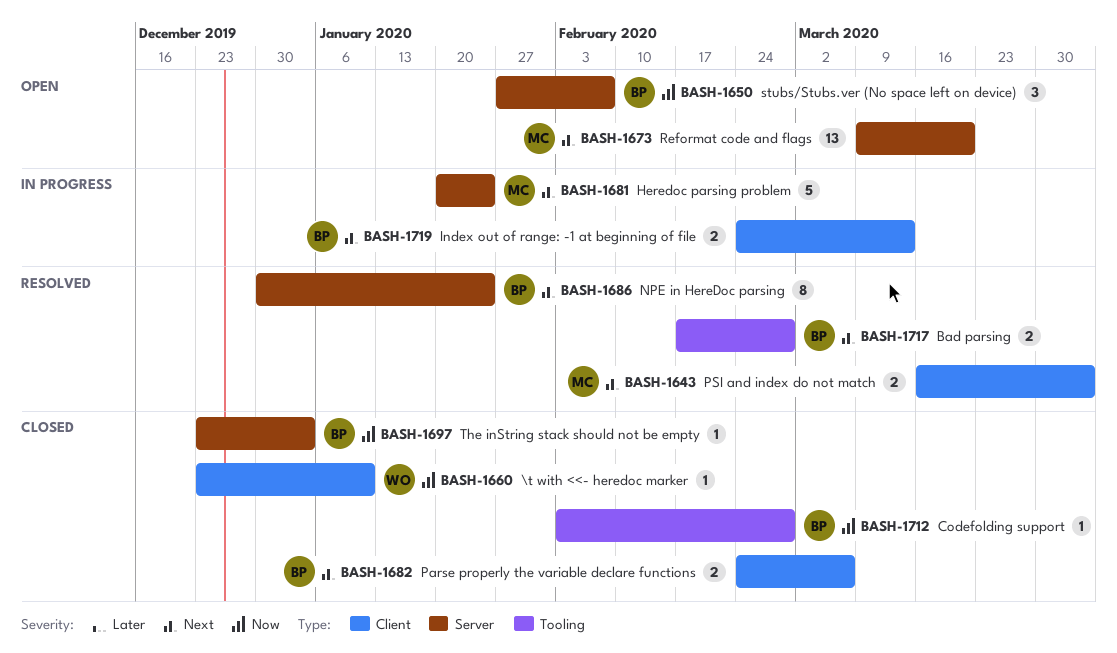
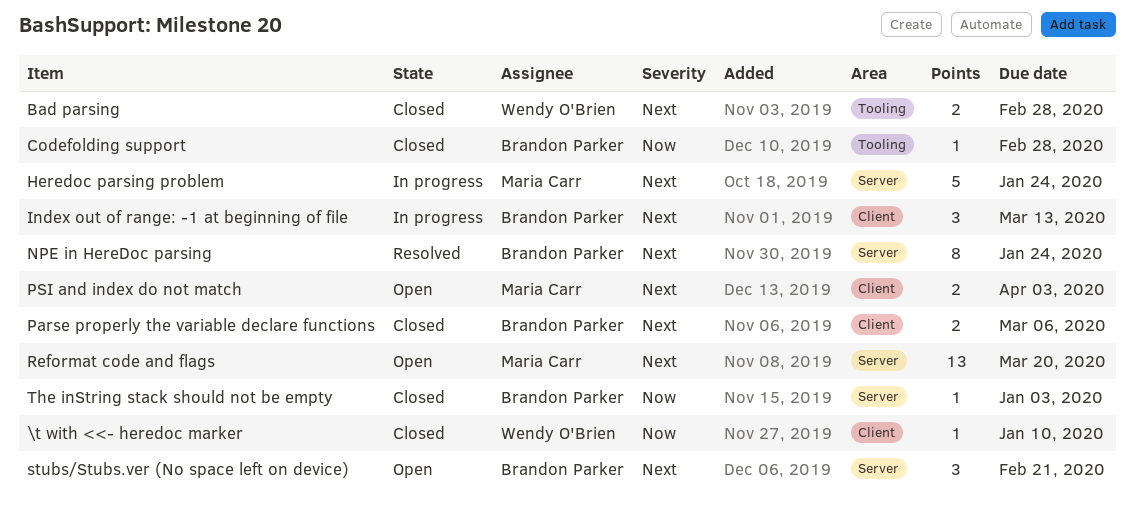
Bad parsing, status: Resolved -> Closed
Bad parsing, owner: Brandon Parker -> Wendy O'Brien
Index out of range: -1 at beginning of file, estimate: 2 -> 3
PSI and index do not match, status: Resolved -> Open
stubs/Stubs.ver (No space left on device), priority: Now -> Next
stubs/Stubs.ver (No space left on device), due: Feb 7 -> Feb 21

